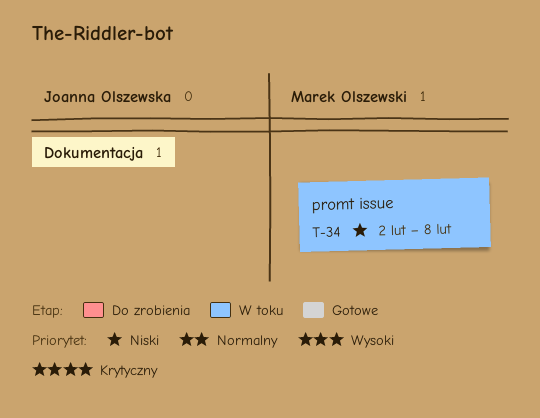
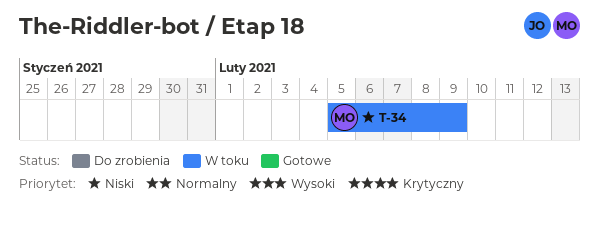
T-34, start: Feb 2 -> Feb 5
T-34, due: Feb 8 -> Feb 9

